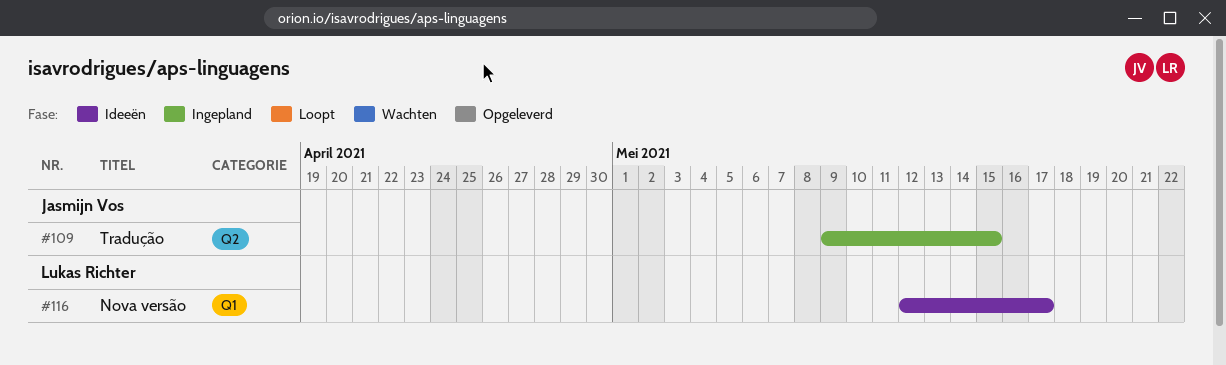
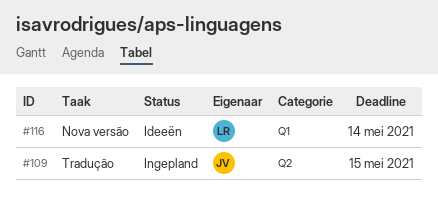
#116, due: May 17 -> May 14

